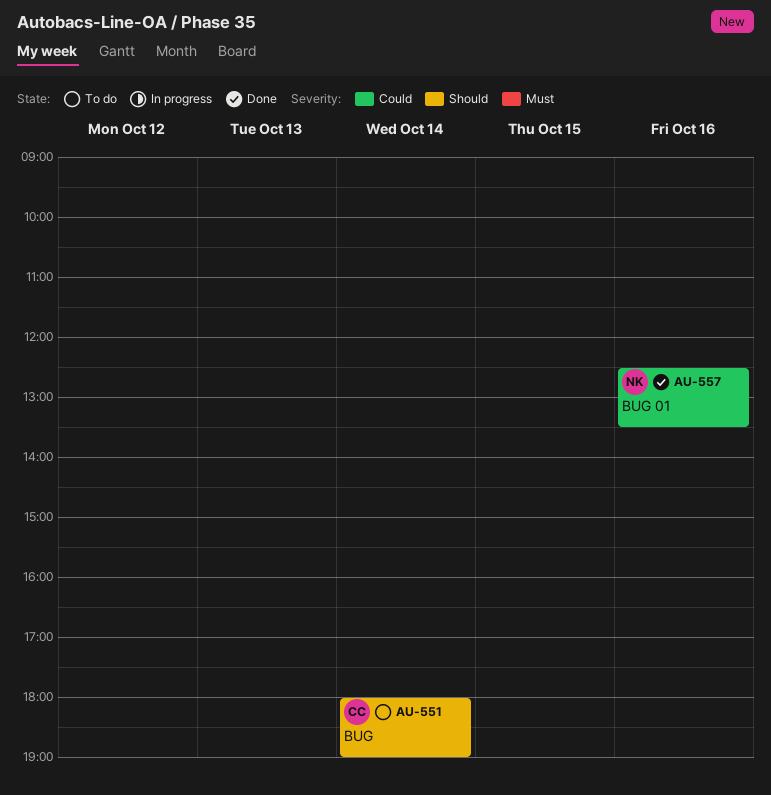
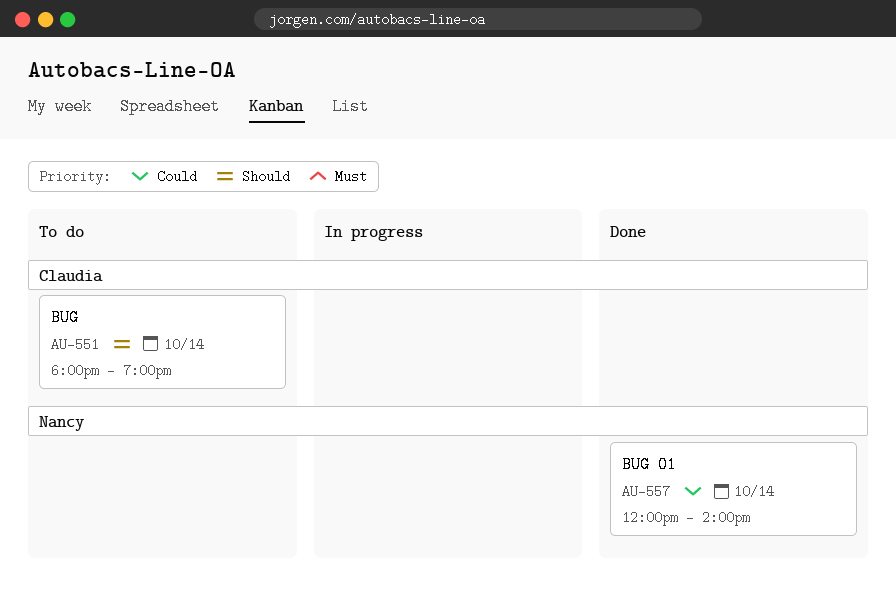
AU-557, day: Oct 16 -> Oct 14
AU-557, begins: 12:30 -> 12:00
AU-557, ends: 13:30 -> 14:00

